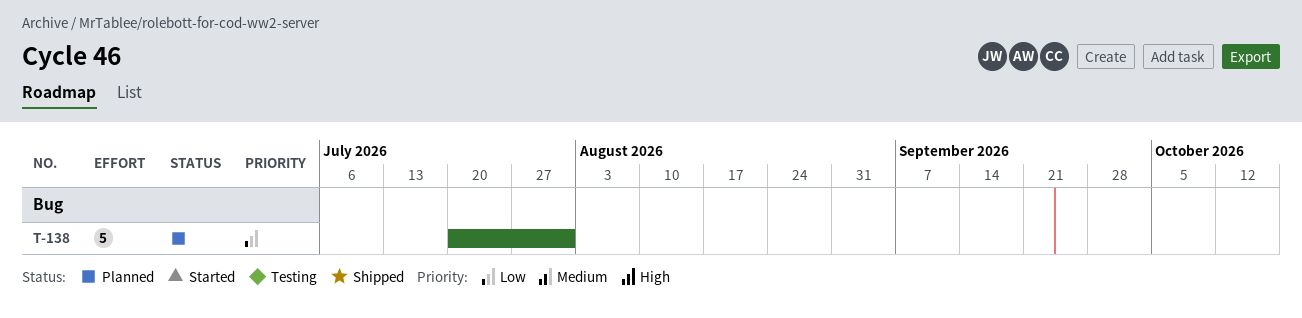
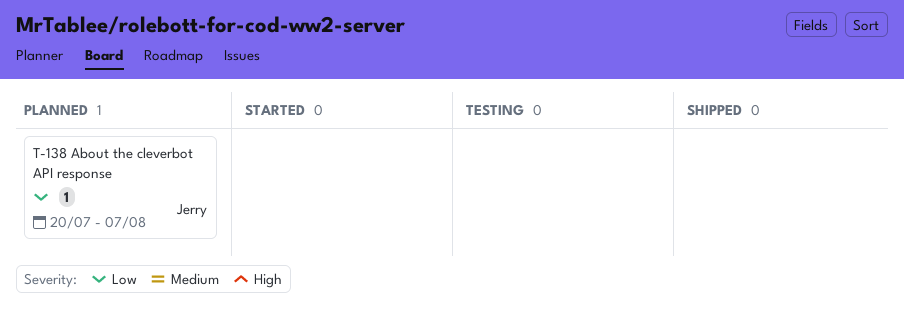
T-138, estimate: 5 -> 1
T-138, due: Jul 31 -> Aug 7

